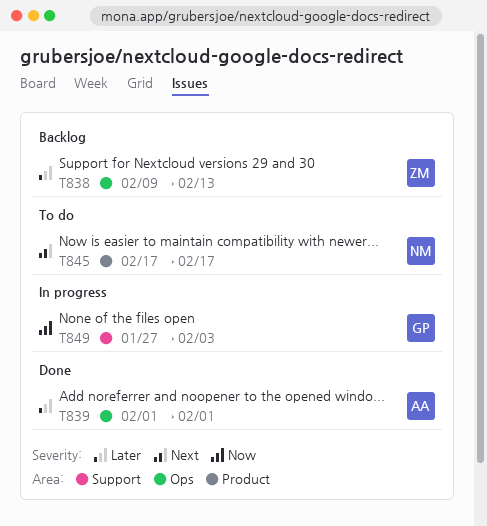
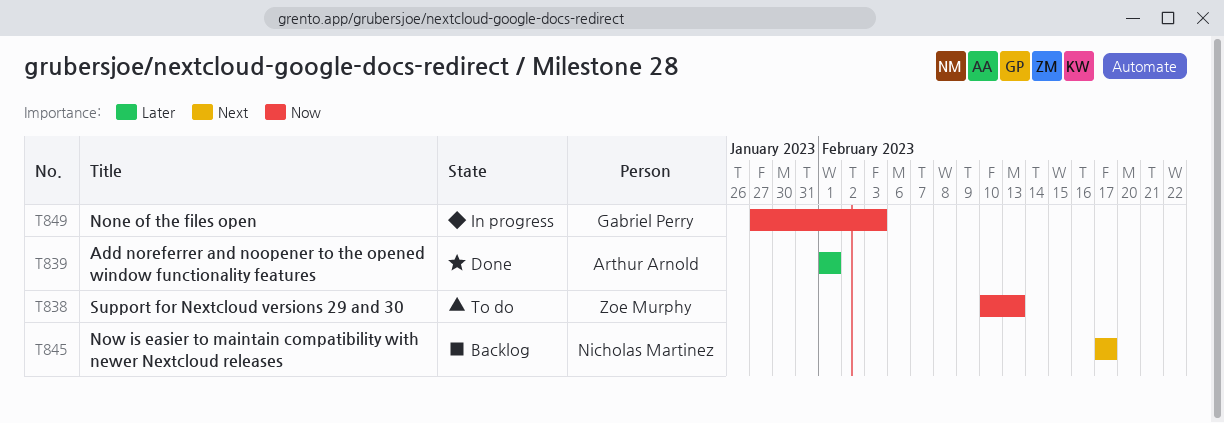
T838, status: Backlog -> To do
T838, priority: Later -> Now
T838, start: Feb 9 -> Feb 10
T845, status: To do -> Backlog

